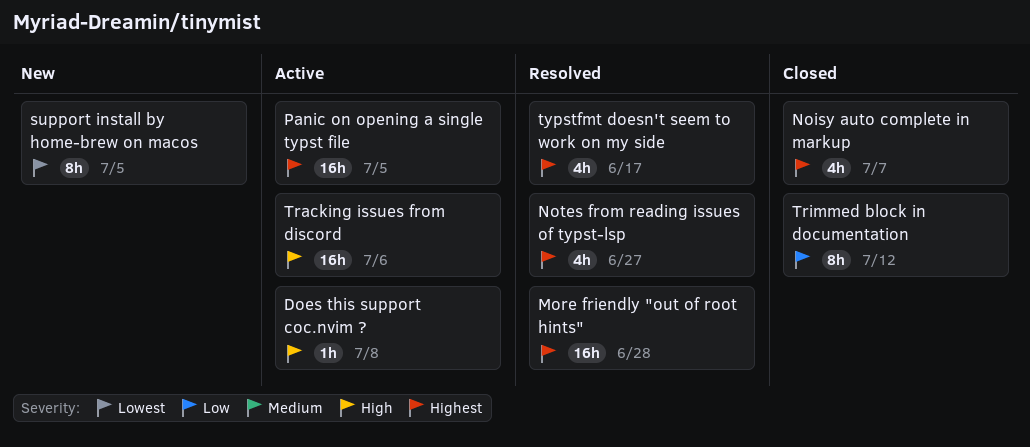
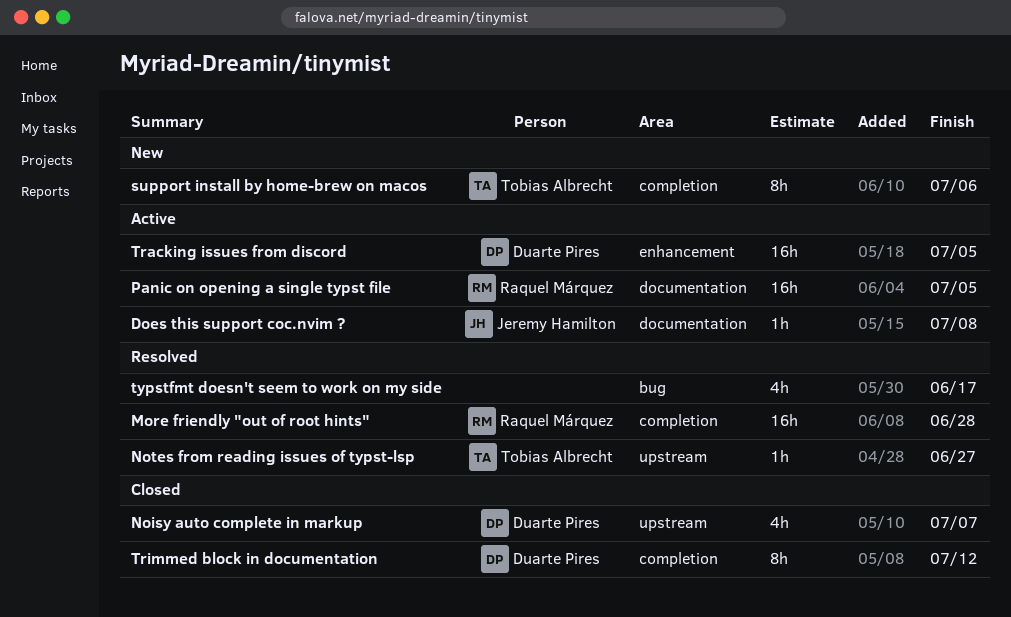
Notes from reading issues of typst-lsp, estimate: 4h -> 1h
support install by home-brew on macos, due: Jul 5 -> Jul 6
Tracking issues from discord, due: Jul 6 -> Jul 5

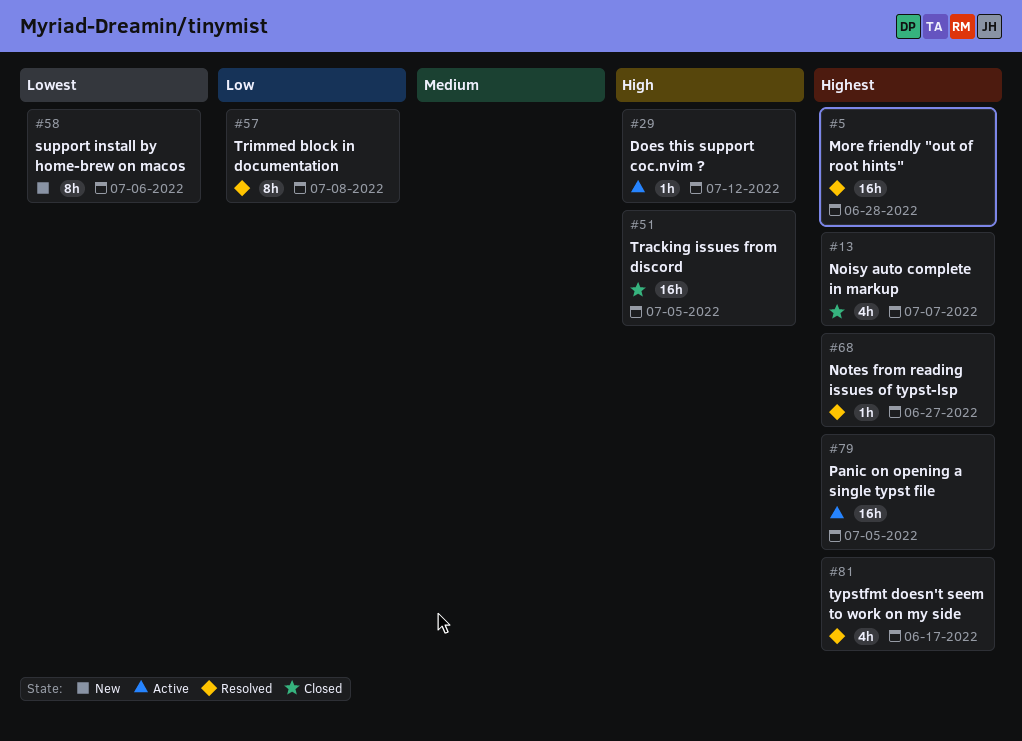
Does this support coc.nvim ?, due: Jul 8 -> Jul 12
Tracking issues from discord, status: Active -> Closed
Trimmed block in documentation, status: Closed -> Resolved
Trimmed block in documentation, due: Jul 12 -> Jul 8

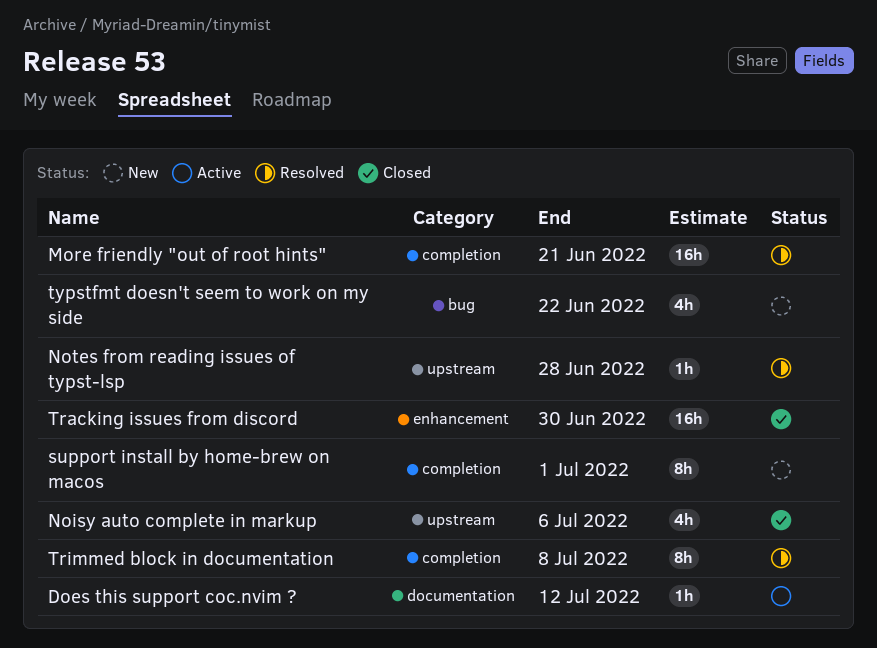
More friendly "out of root hints", due: Jun 28 -> Jun 21
Noisy auto complete in markup, due: Jul 7 -> Jul 6
Notes from reading issues of typst-lsp, due: Jun 27 -> Jun 28
Panic on opening a single typst file: present -> none
support install by home-brew on macos, due: Jul 6 -> Jul 1
Tracking issues from discord, due: Jul 5 -> Jun 30
typstfmt doesn't seem to work on my side, status: Resolved -> New
typstfmt doesn't seem to work on my side, due: Jun 17 -> Jun 22

